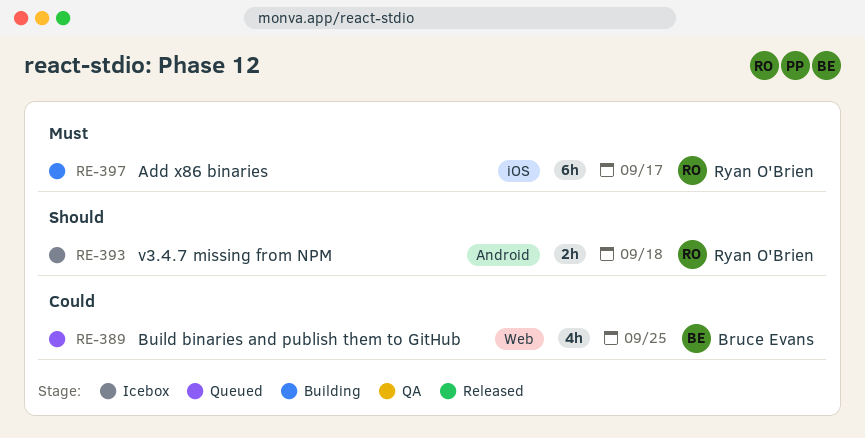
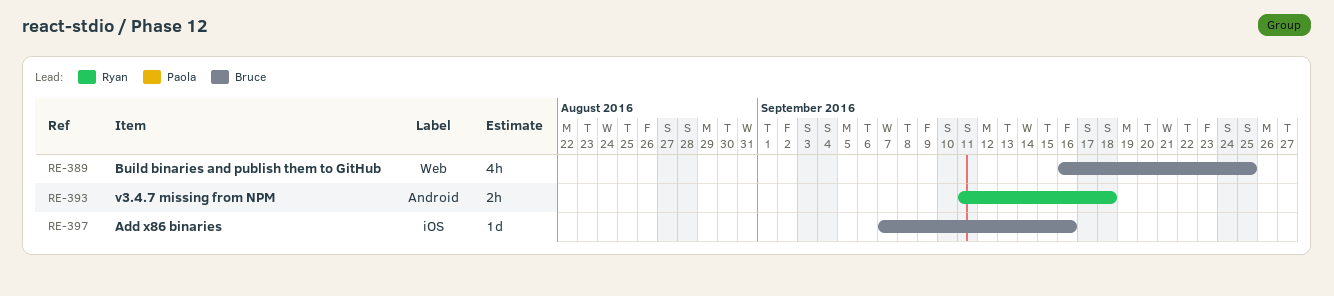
RE-397, owner: Ryan O'Brien -> Bruce Evans
RE-397, estimate: 6h -> 1d
RE-397, due: Sep 17 -> Sep 16

